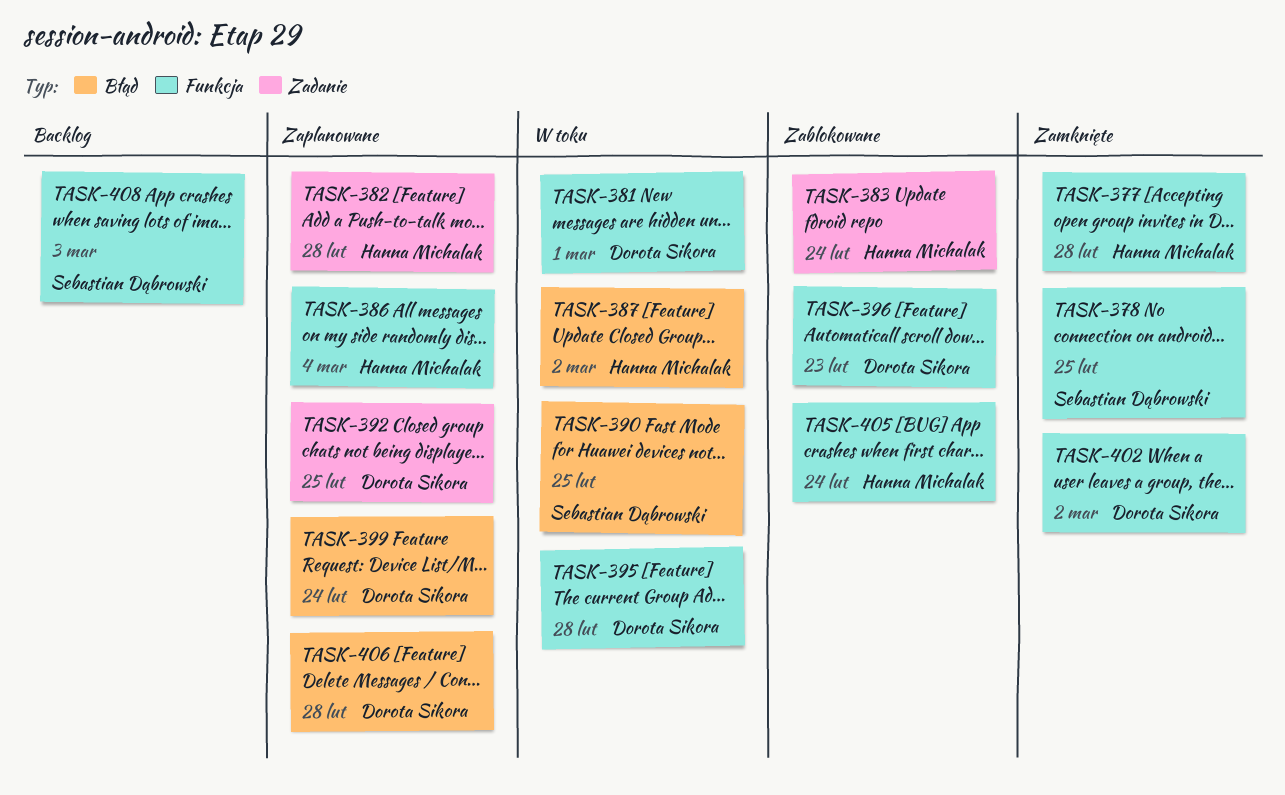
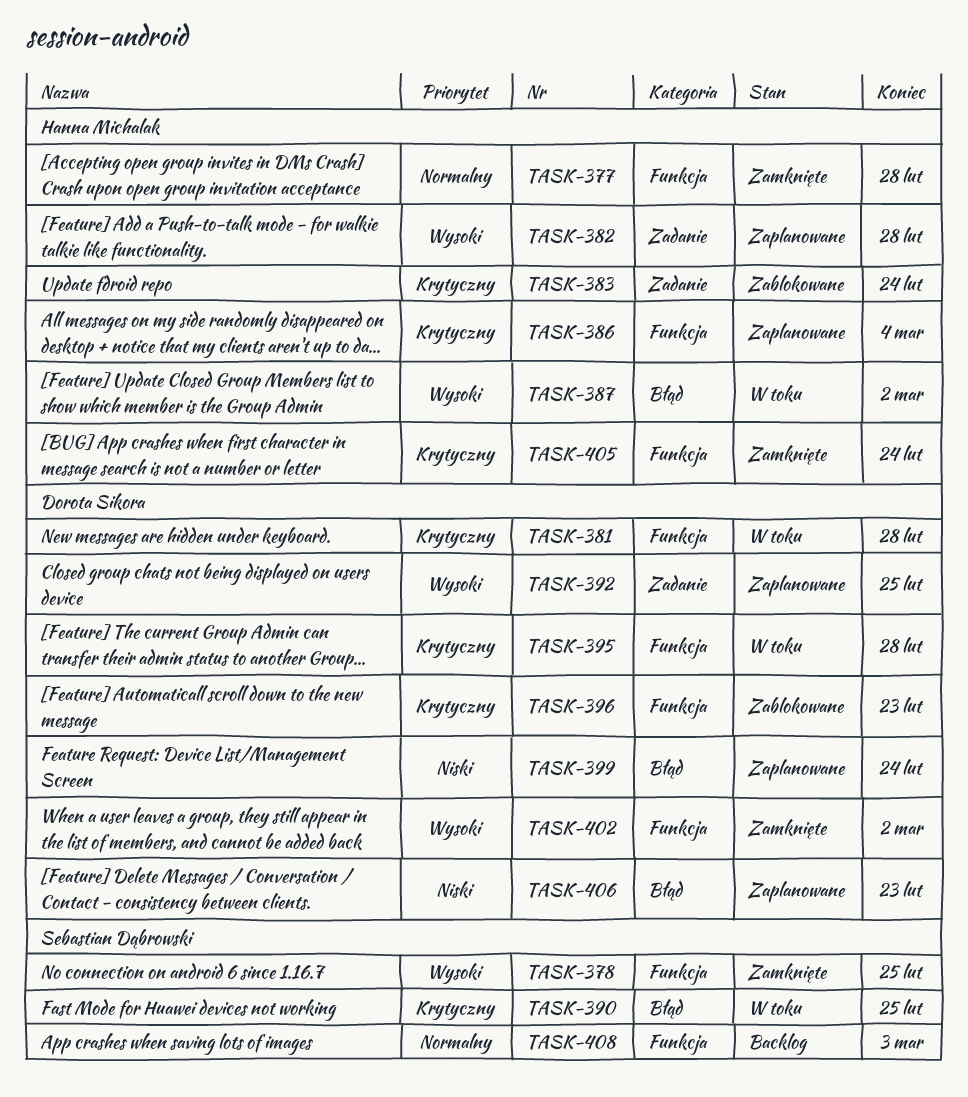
TASK-381, due: Mar 1 -> Feb 28
TASK-405, status: Zablokowane -> Zamknięte
TASK-406, due: Feb 28 -> Feb 23

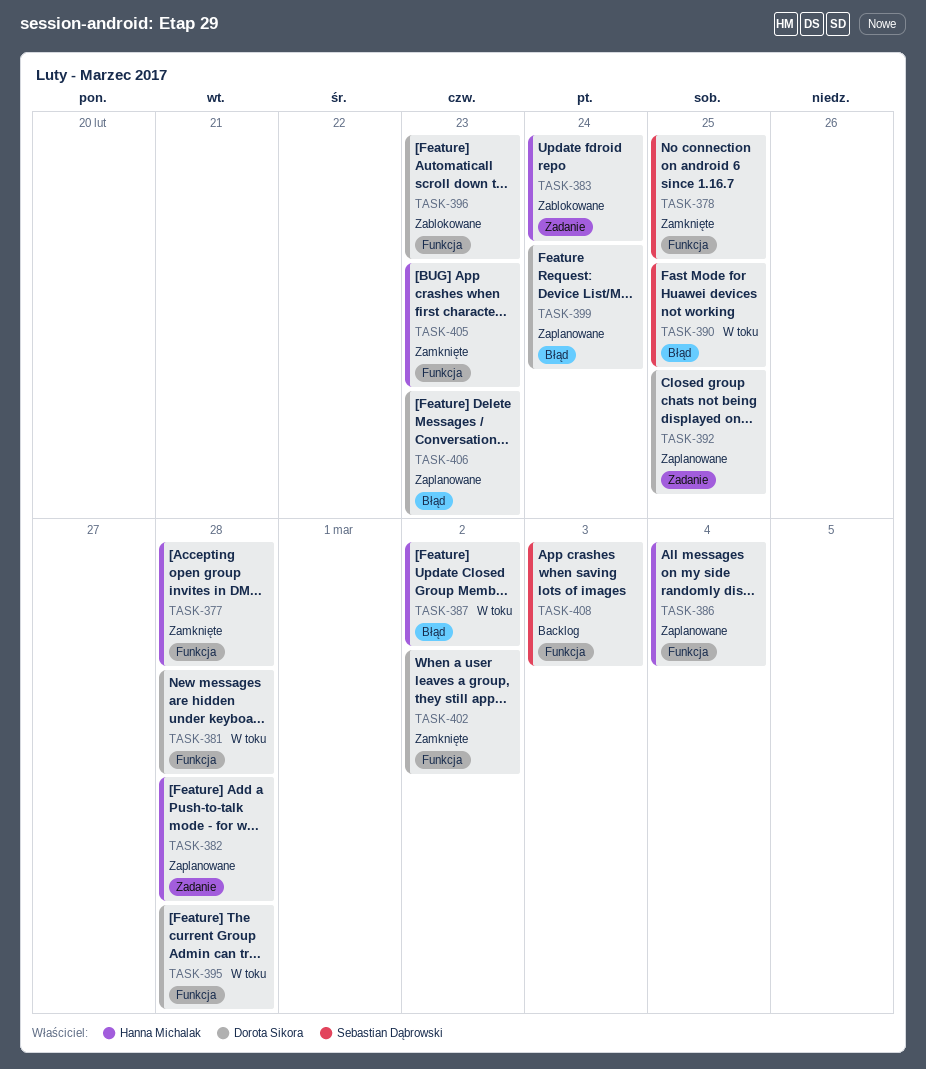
TASK-405, due: Feb 24 -> Feb 23

